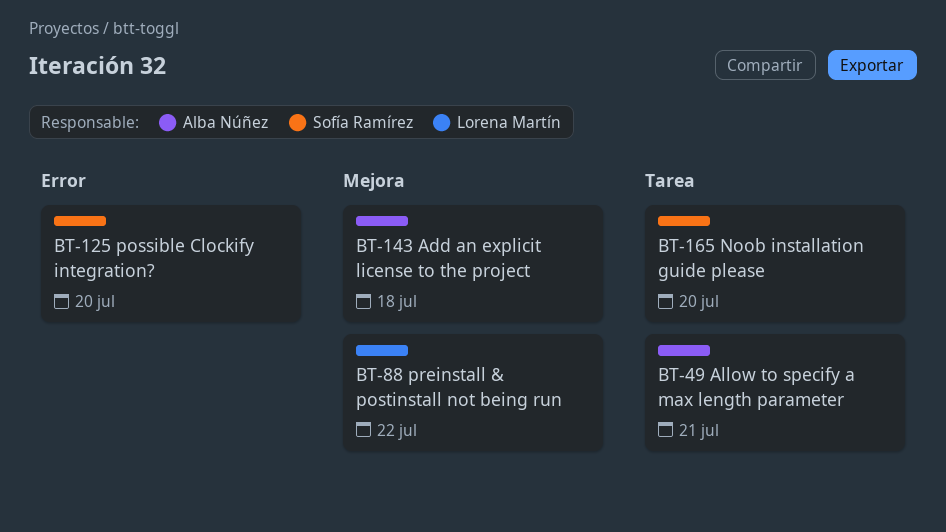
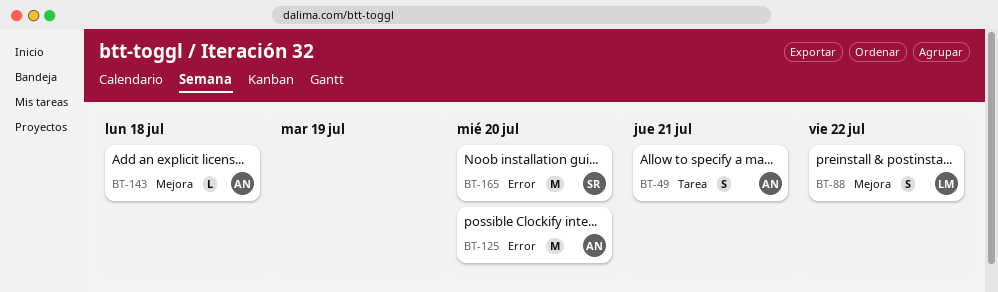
BT-125, owner: Sofía Ramírez -> Alba Núñez
BT-165, label: Tarea -> Error

